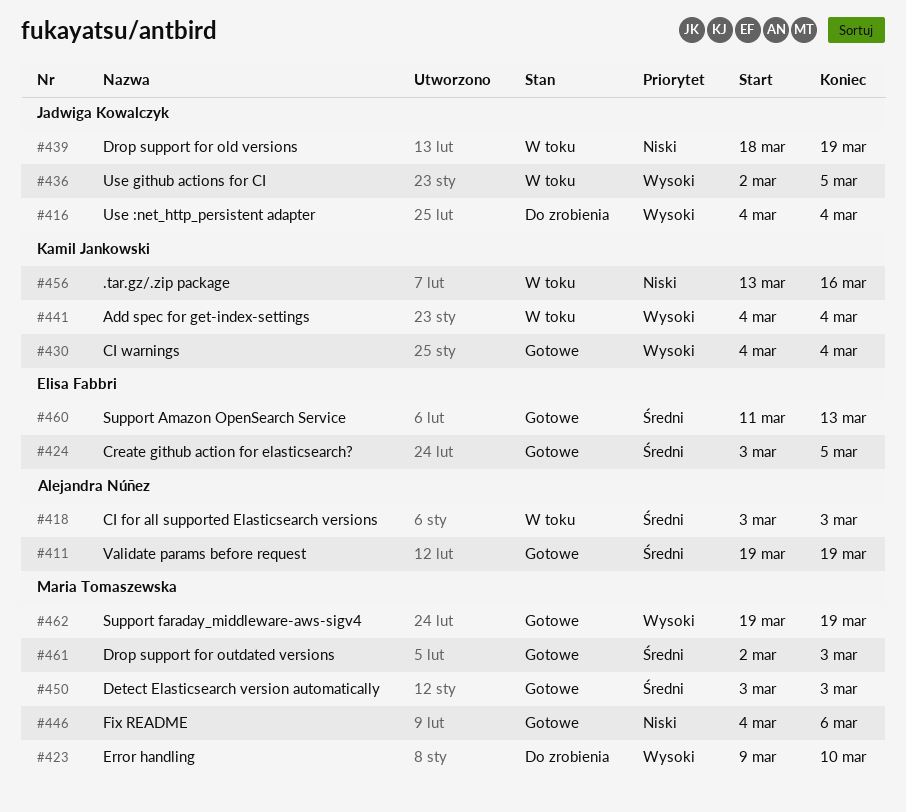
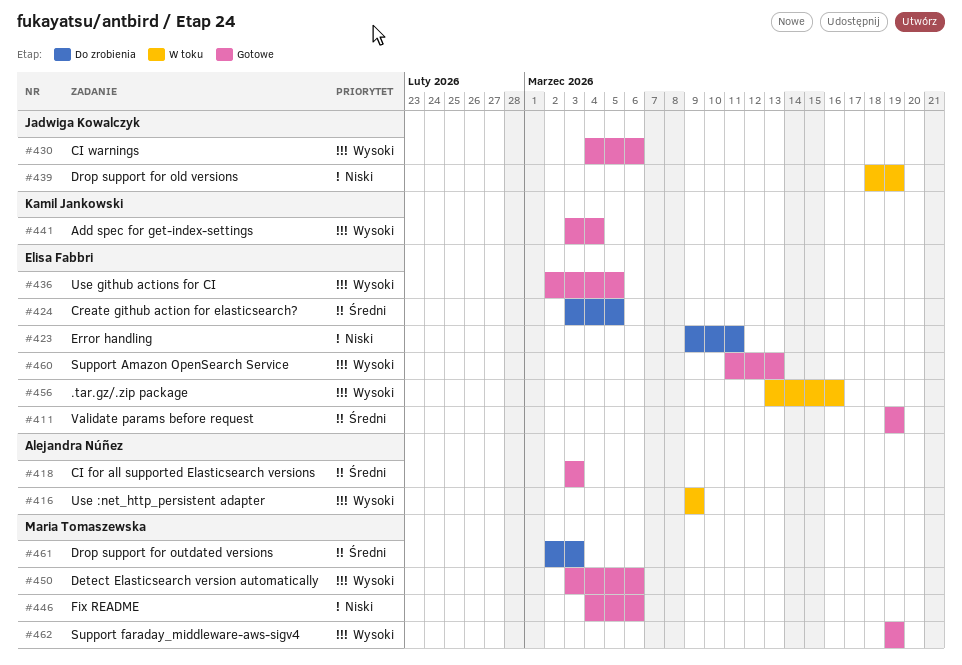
#411, owner: Alejandra Núñez -> Elisa Fabbri
#416, status: Do zrobienia -> W toku
#416, owner: Jadwiga Kowalczyk -> Alejandra Núñez
#416, start: Mar 4 -> Mar 9
#416, due: Mar 4 -> Mar 9
#418, status: W toku -> Gotowe
#423, owner: Maria Tomaszewska -> Elisa Fabbri
#423, priority: Wysoki -> Niski
#423, due: Mar 10 -> Mar 11
#424, status: Gotowe -> Do zrobienia
#430, owner: Kamil Jankowski -> Jadwiga Kowalczyk
#430, due: Mar 4 -> Mar 6
#436, status: W toku -> Gotowe
#436, owner: Jadwiga Kowalczyk -> Elisa Fabbri
#441, status: W toku -> Gotowe
#441, start: Mar 4 -> Mar 3
#450, priority: Średni -> Wysoki
#450, due: Mar 3 -> Mar 6
#456, owner: Kamil Jankowski -> Elisa Fabbri
#456, priority: Niski -> Wysoki
#460, priority: Średni -> Wysoki
#461, status: Gotowe -> Do zrobienia

